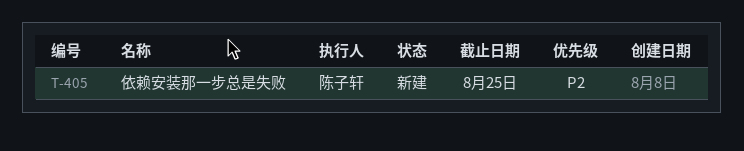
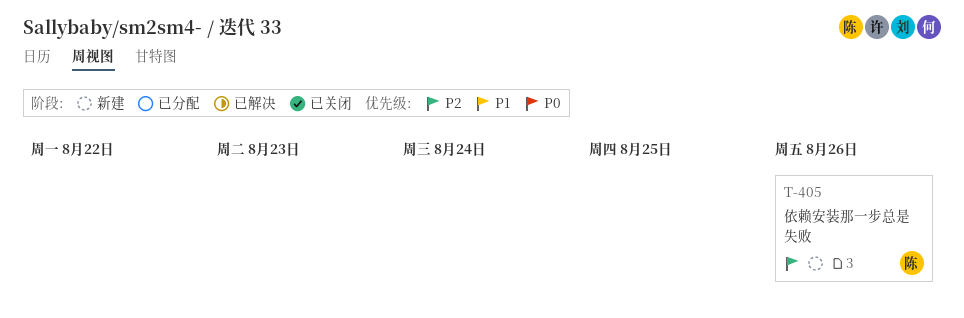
T-405, due: Aug 25 -> Aug 26

